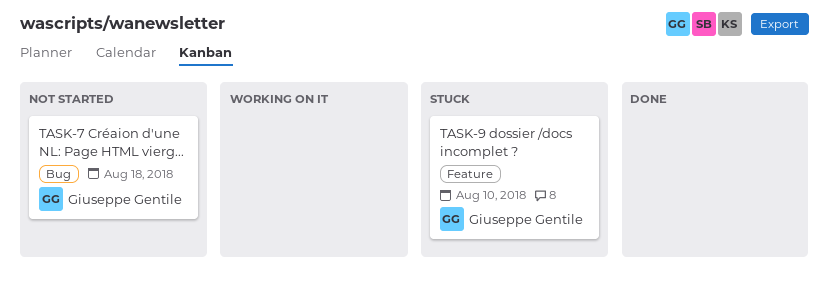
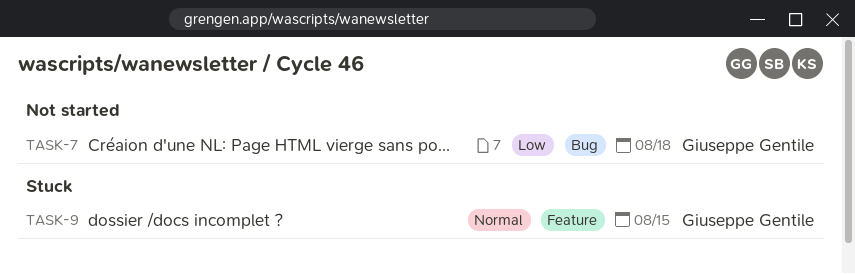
TASK-9, due: Aug 10 -> Aug 15

